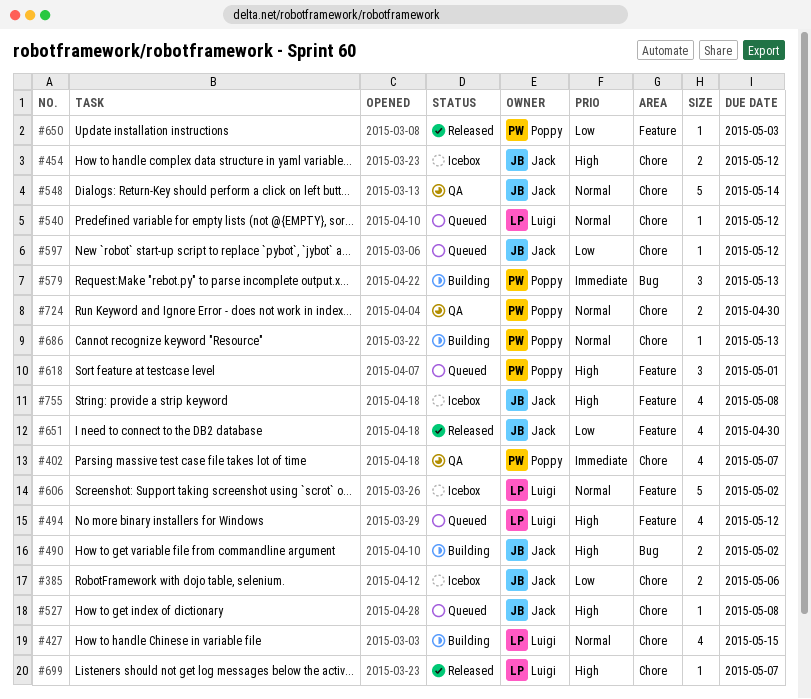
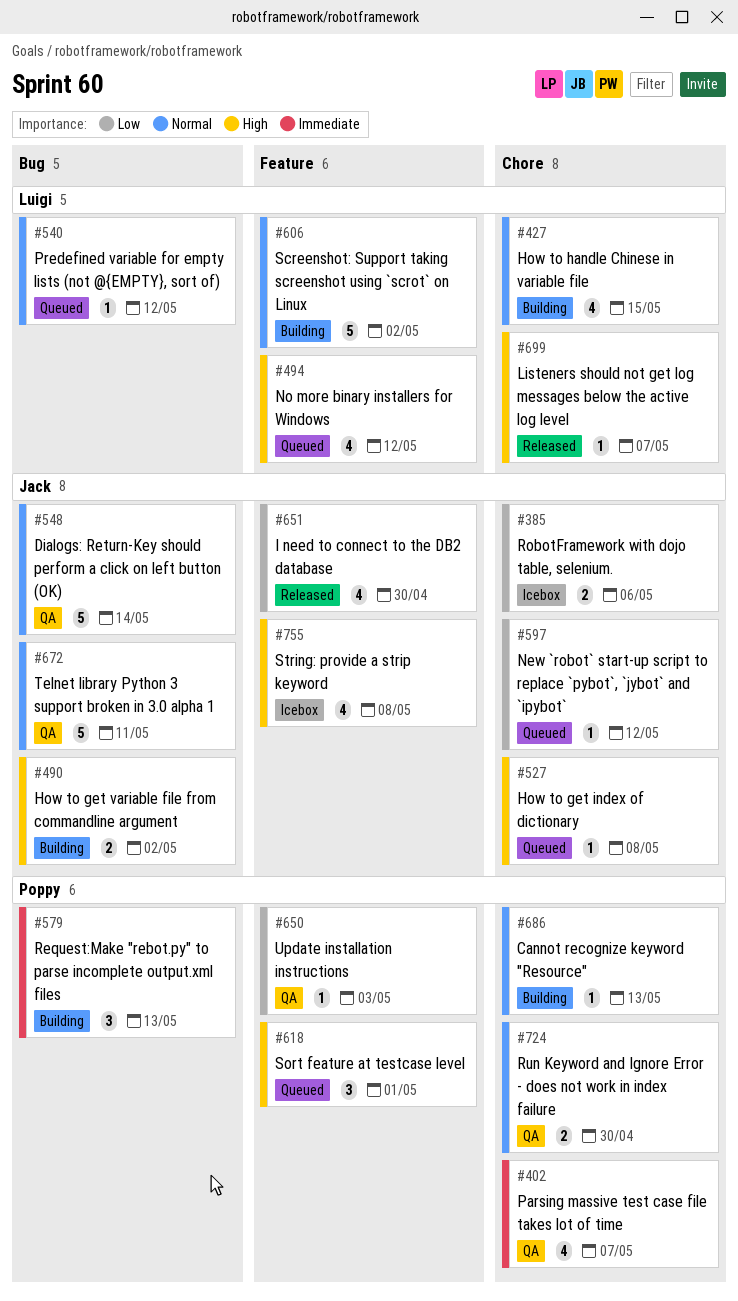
#454: present -> none
#540, label: Chore -> Bug
#548, label: Chore -> Bug
#606, status: Icebox -> Building
#650, status: Released -> QA
#672: none -> present

